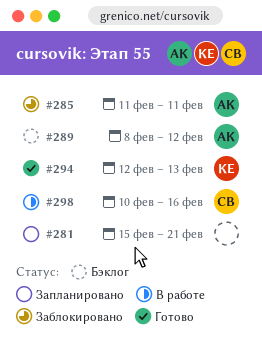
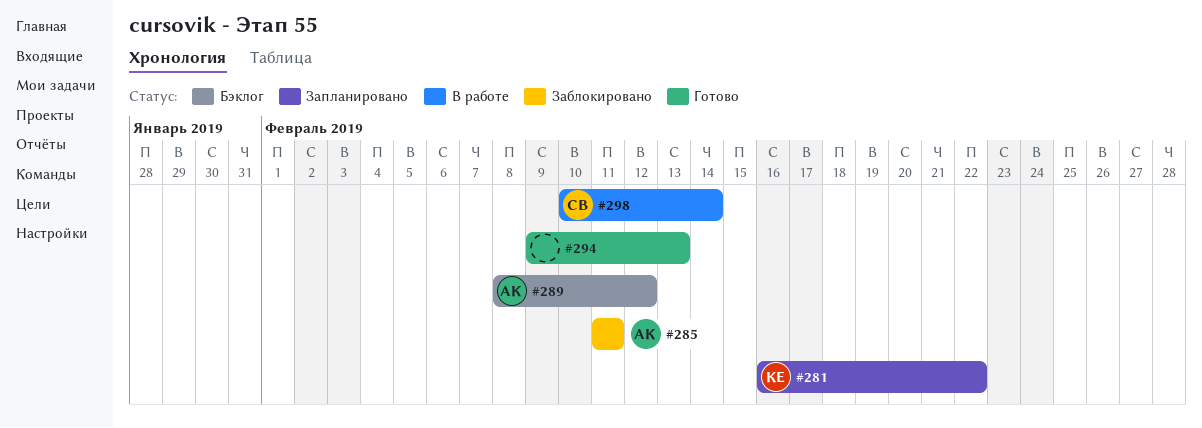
#281, owner: none -> КЕ
#281, start: Feb 15 -> Feb 16
#281, due: Feb 21 -> Feb 22
#294, owner: КЕ -> none
#294, start: Feb 12 -> Feb 9
#298, due: Feb 16 -> Feb 14

